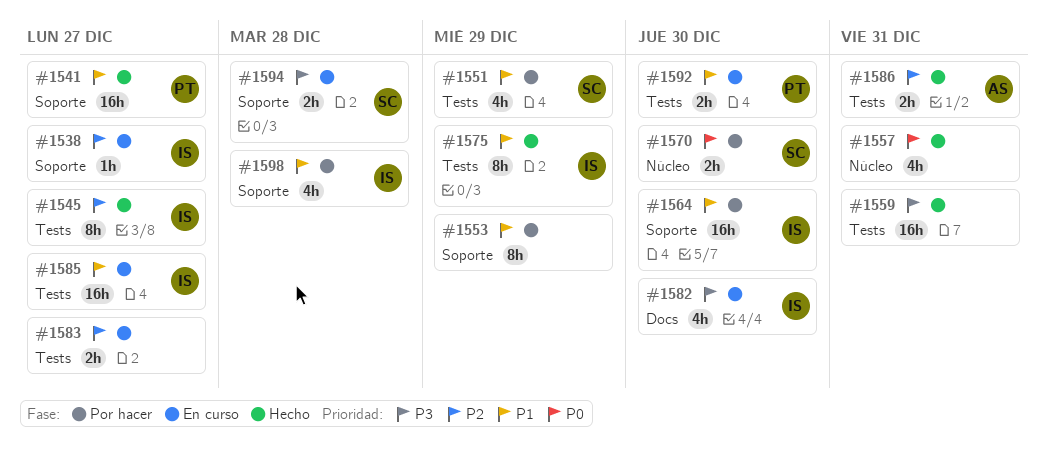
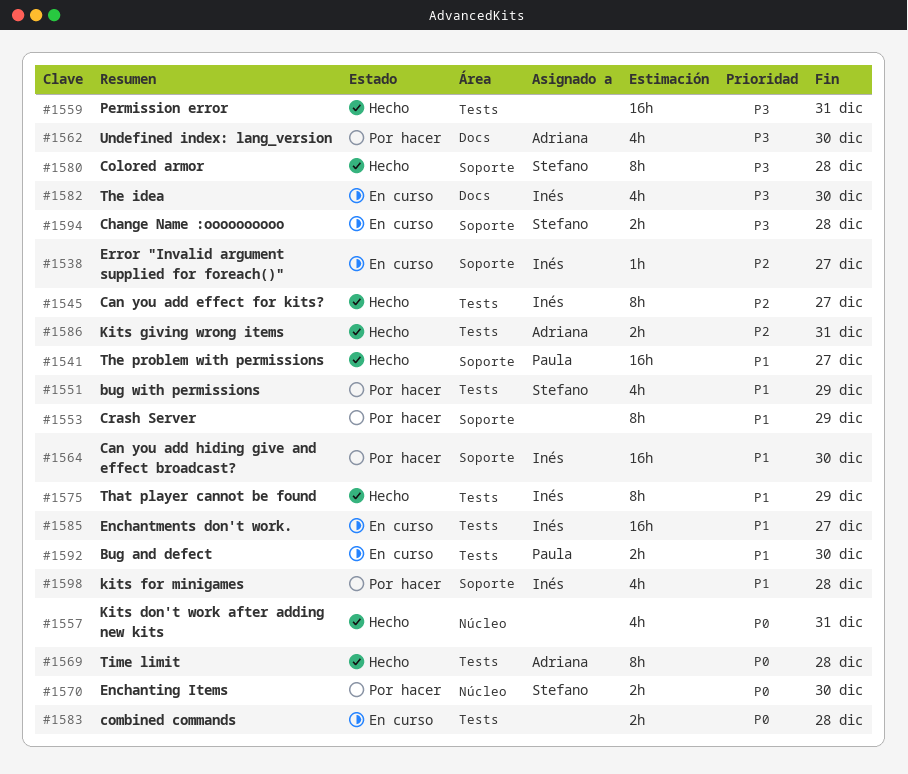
#1562: none -> present
#1569: none -> present
#1580: none -> present
#1583, priority: P2 -> P0
#1583, due: Dec 27 -> Dec 28

